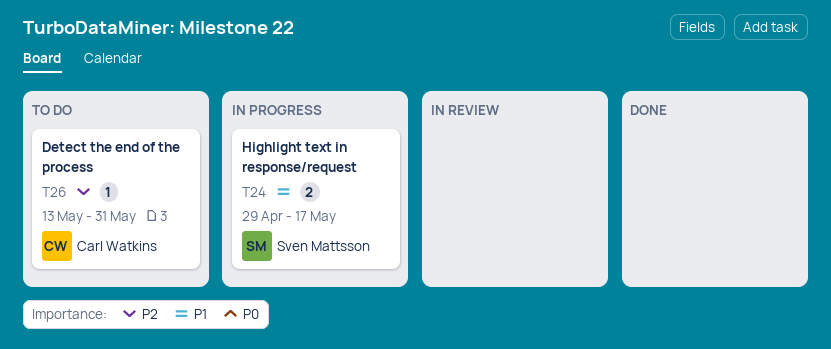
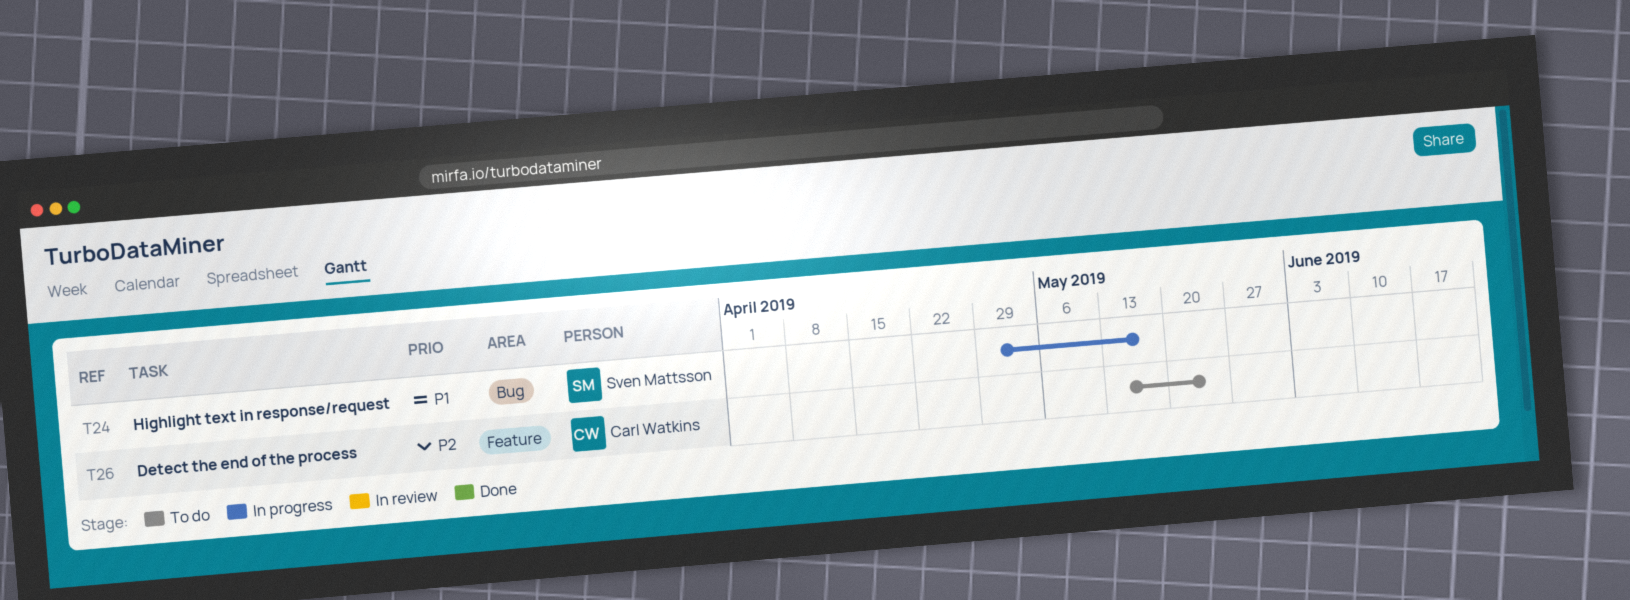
T26, due: May 31 -> May 24

